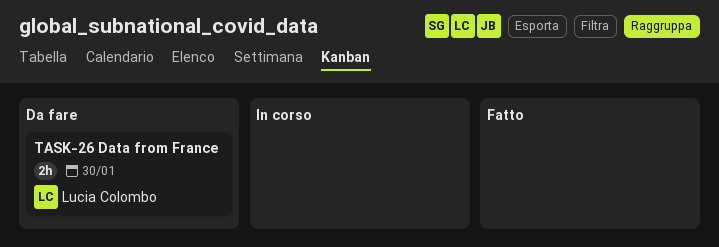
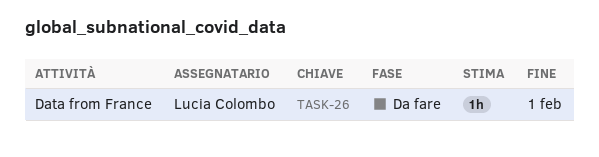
TASK-26, estimate: 2h -> 1h
TASK-26, due: Jan 30 -> Feb 1

